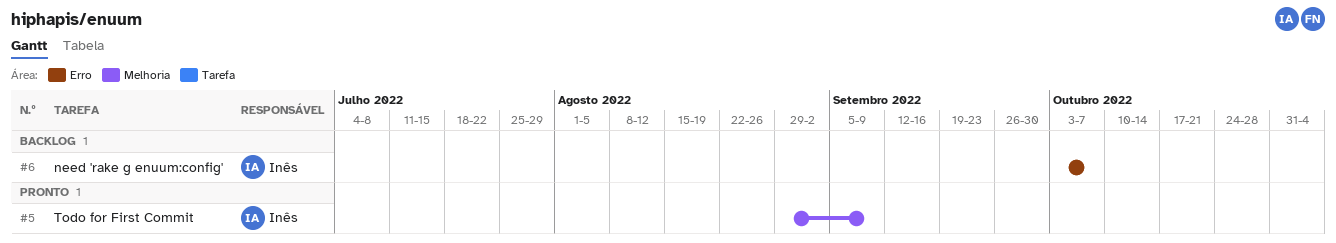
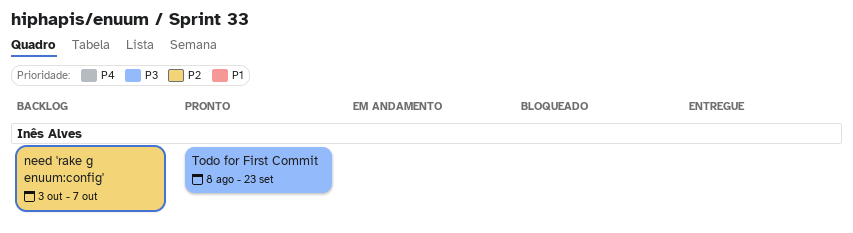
Todo for First Commit, start: Aug 29 -> Aug 8
Todo for First Commit, due: Sep 9 -> Sep 23

